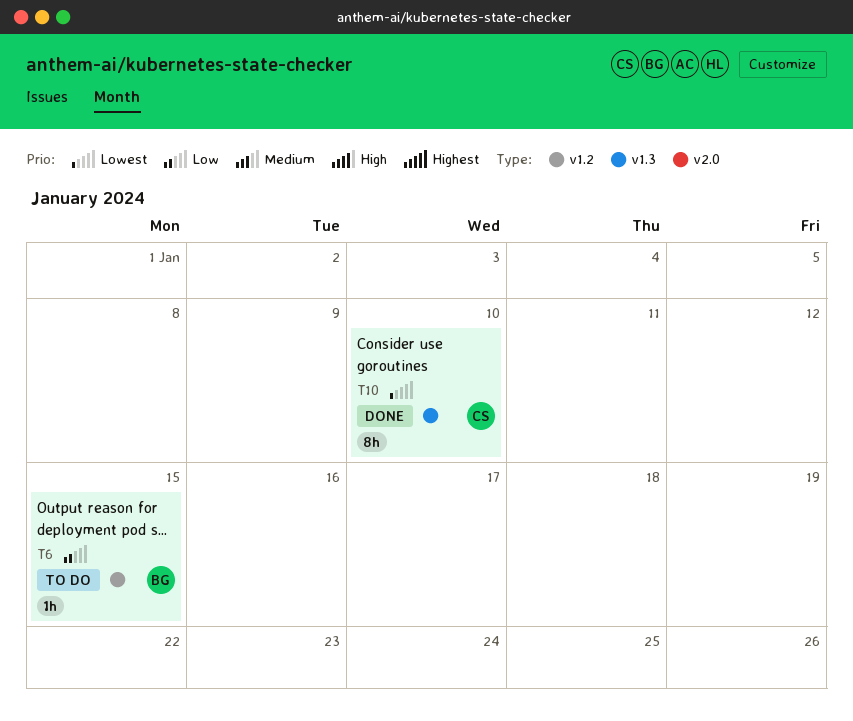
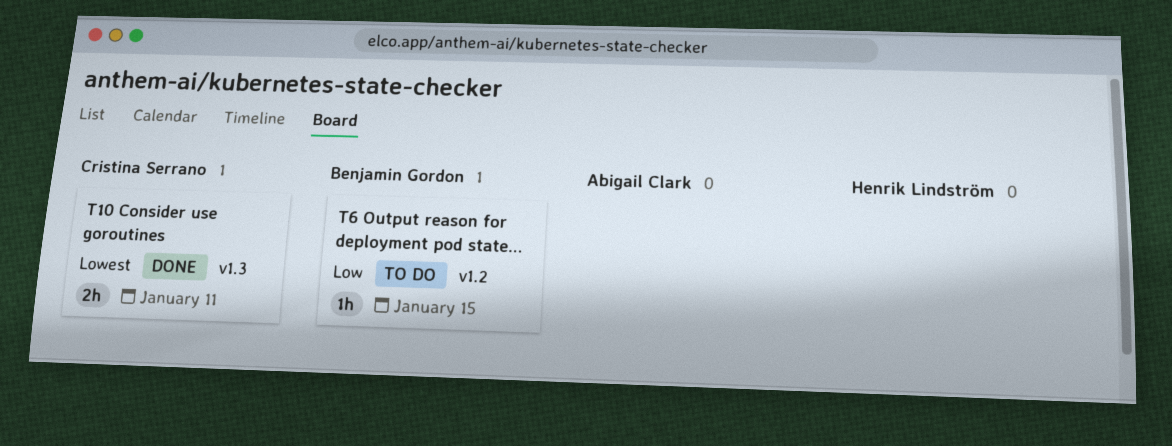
T10, estimate: 8h -> 2h
T10, due: Jan 10 -> Jan 11

